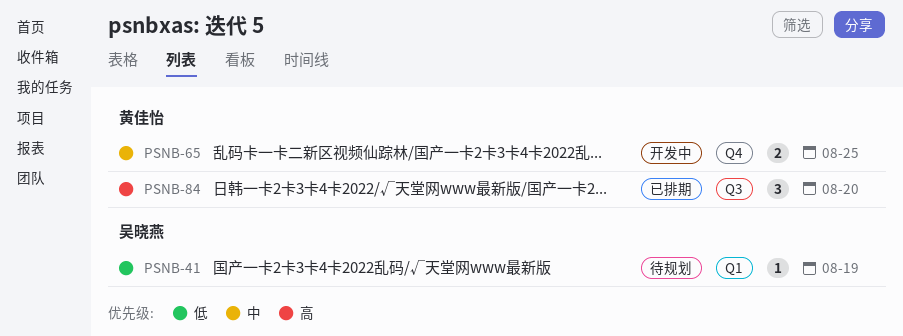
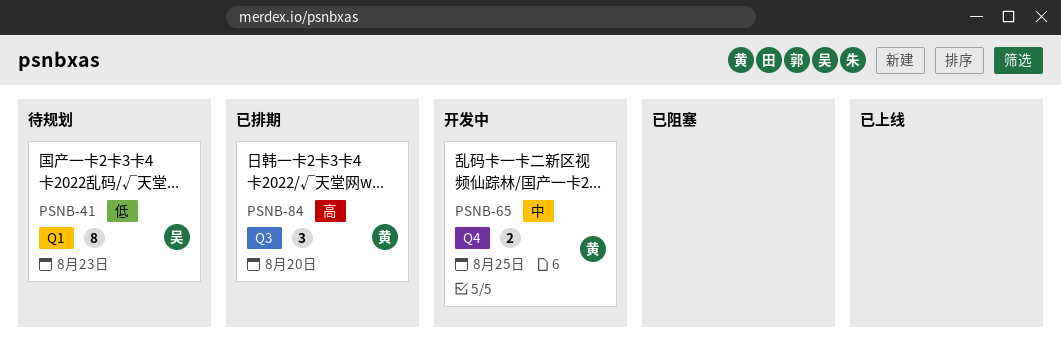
PSNB-41, estimate: 1 -> 8
PSNB-41, due: Aug 19 -> Aug 23

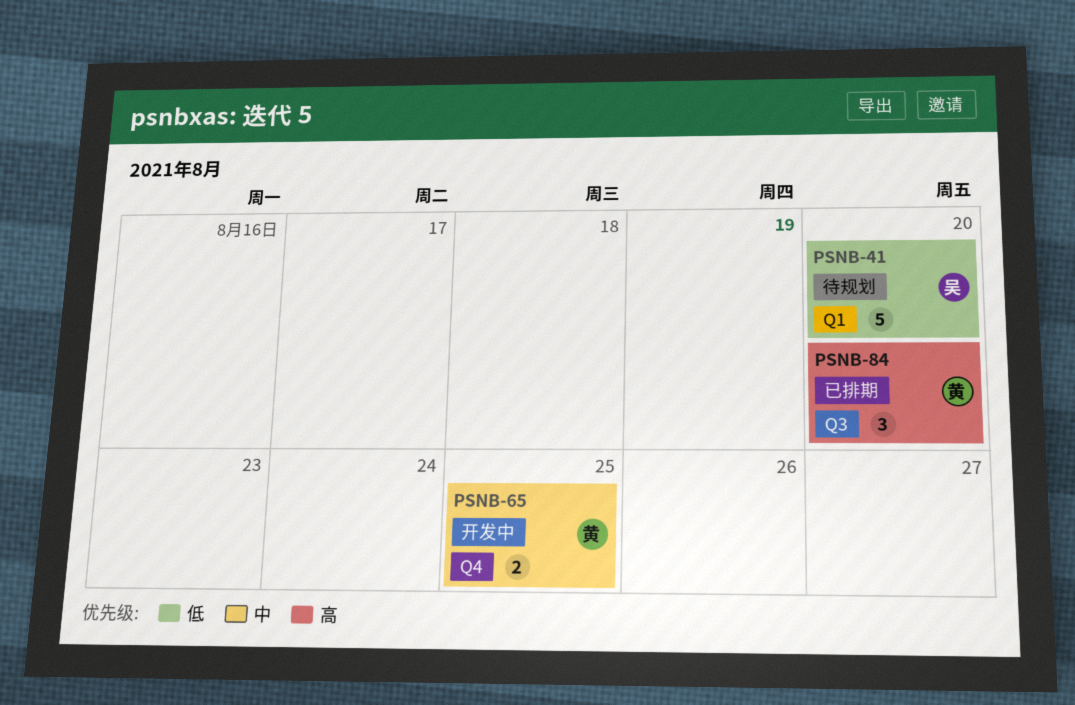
PSNB-41, estimate: 8 -> 5
PSNB-41, due: Aug 23 -> Aug 20

